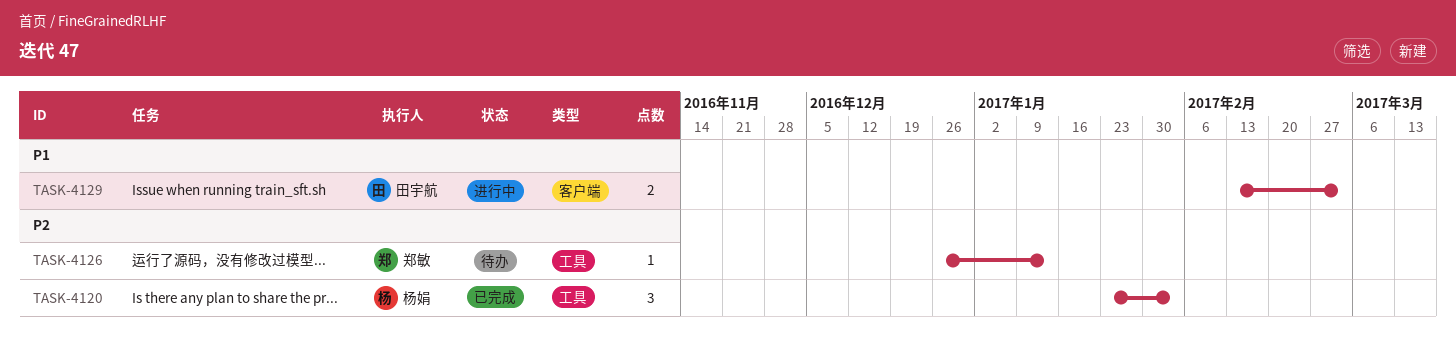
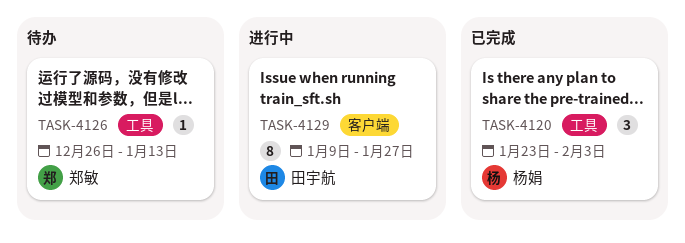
TASK-4129, estimate: 2 -> 8
TASK-4129, start: Feb 13 -> Jan 9
TASK-4129, due: Mar 3 -> Jan 27

